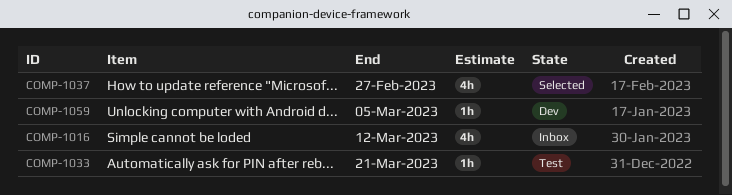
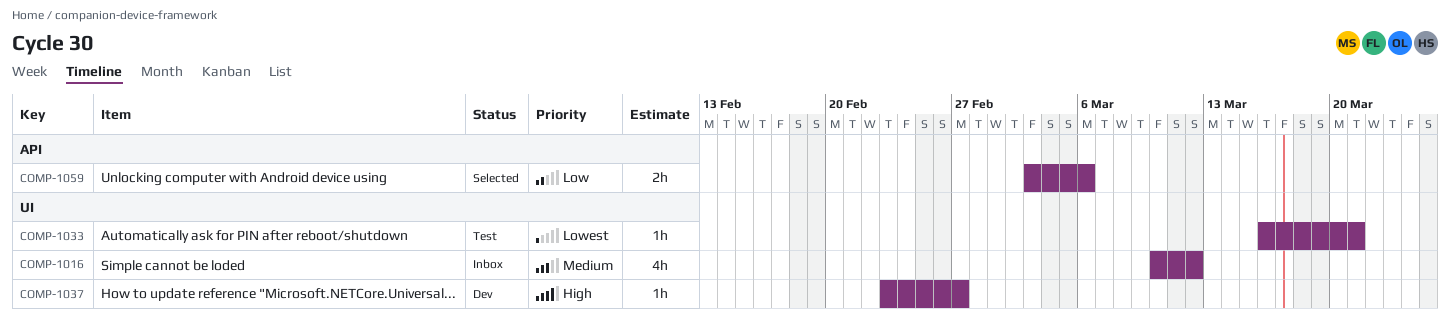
COMP-1037, status: Selected -> Dev
COMP-1037, estimate: 4h -> 1h
COMP-1059, status: Dev -> Selected
COMP-1059, estimate: 1h -> 2h
COMP-1059, due: Mar 5 -> Mar 6

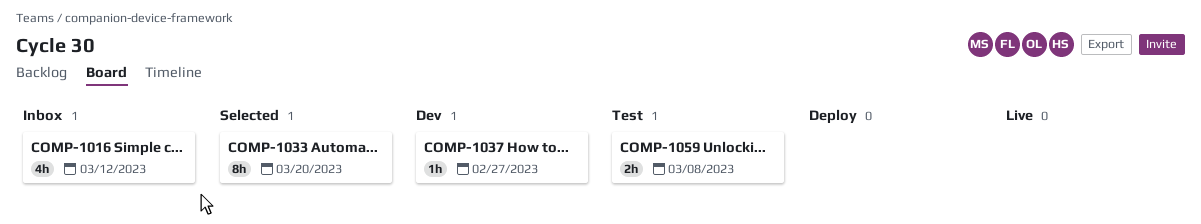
COMP-1033, status: Test -> Selected
COMP-1033, estimate: 1h -> 8h
COMP-1033, due: Mar 21 -> Mar 20
COMP-1059, status: Selected -> Test
COMP-1059, due: Mar 6 -> Mar 8

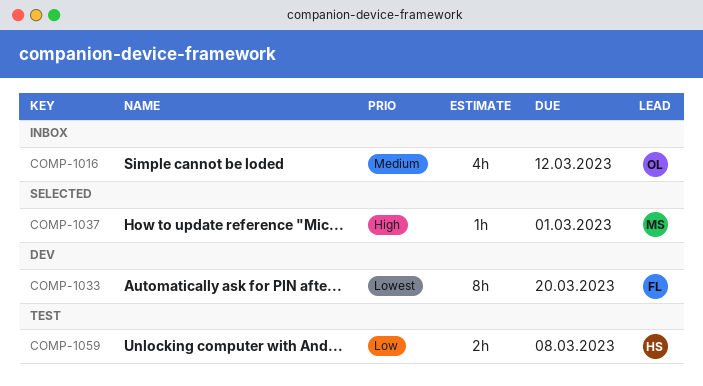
COMP-1033, status: Selected -> Dev
COMP-1037, status: Dev -> Selected
COMP-1037, due: Feb 27 -> Mar 1

